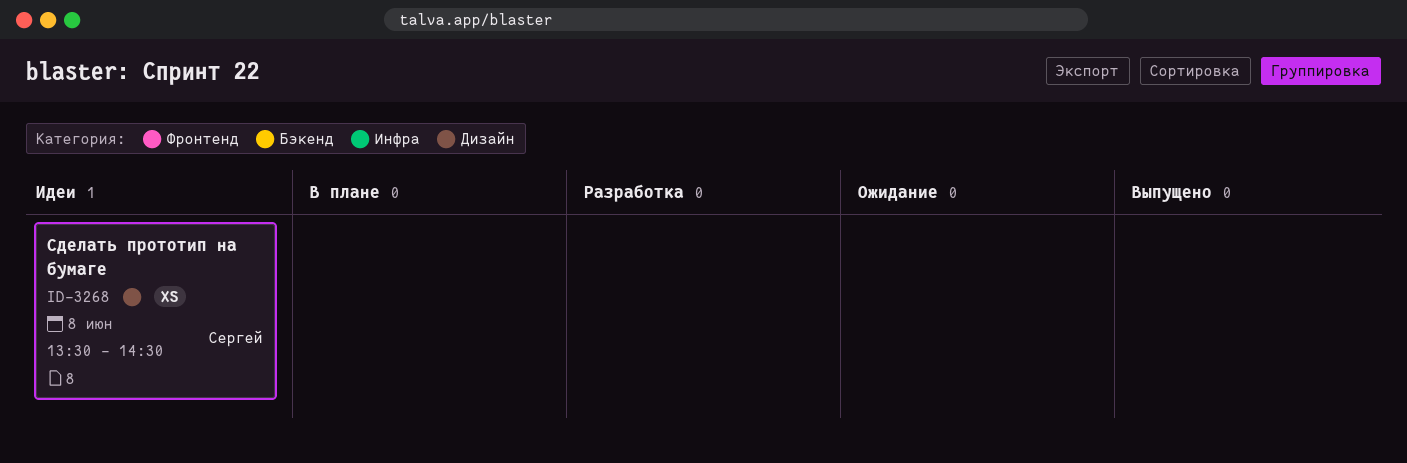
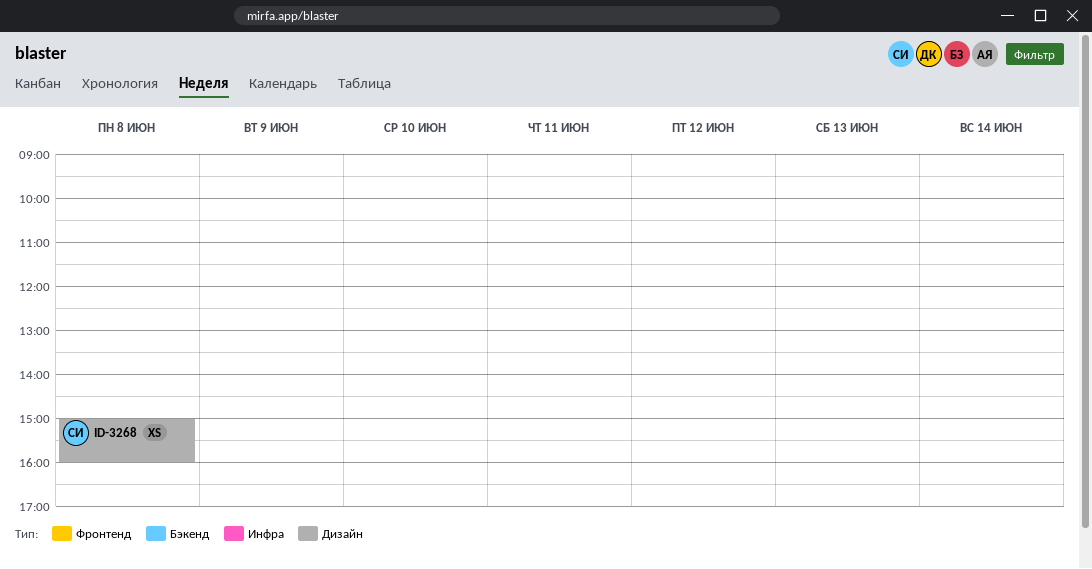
ID-3268, begins: 13:30 -> 15:00
ID-3268, ends: 14:30 -> 16:00

